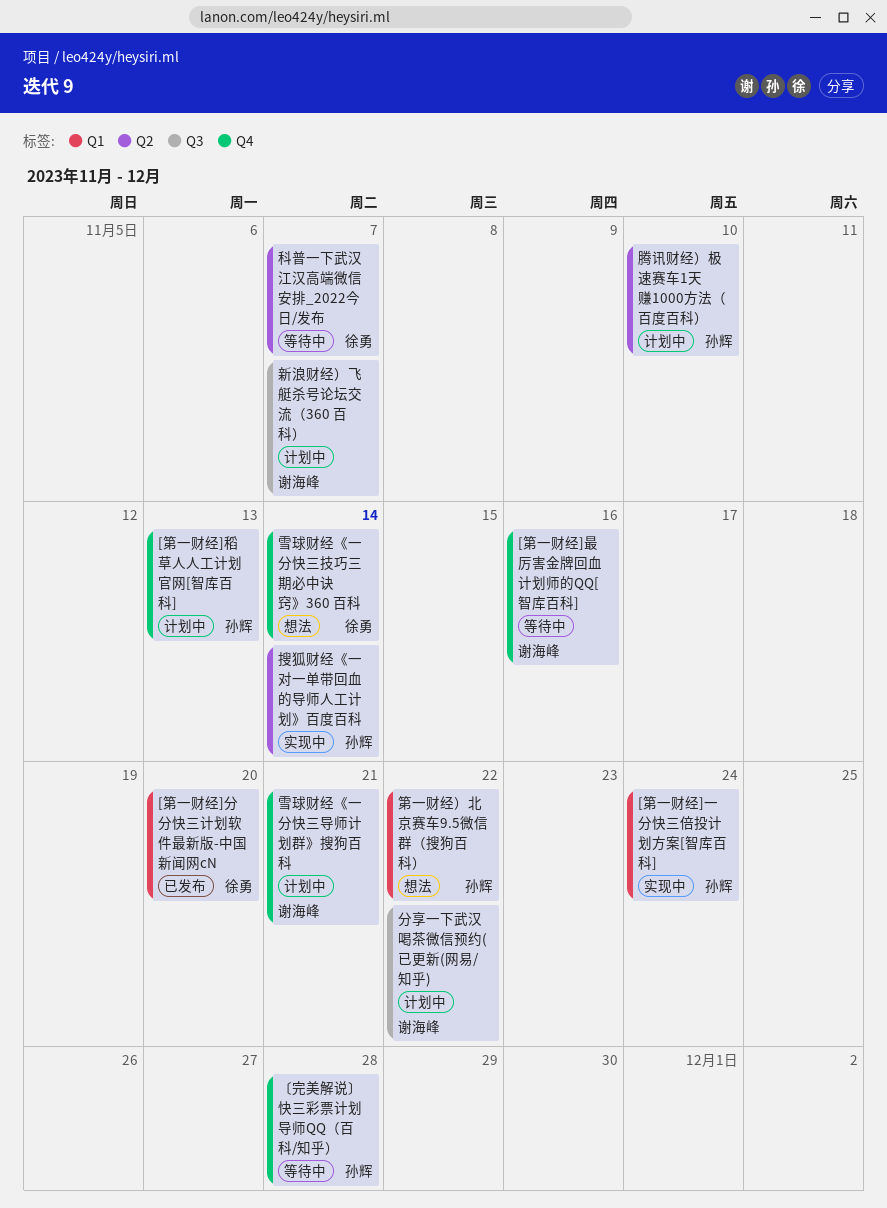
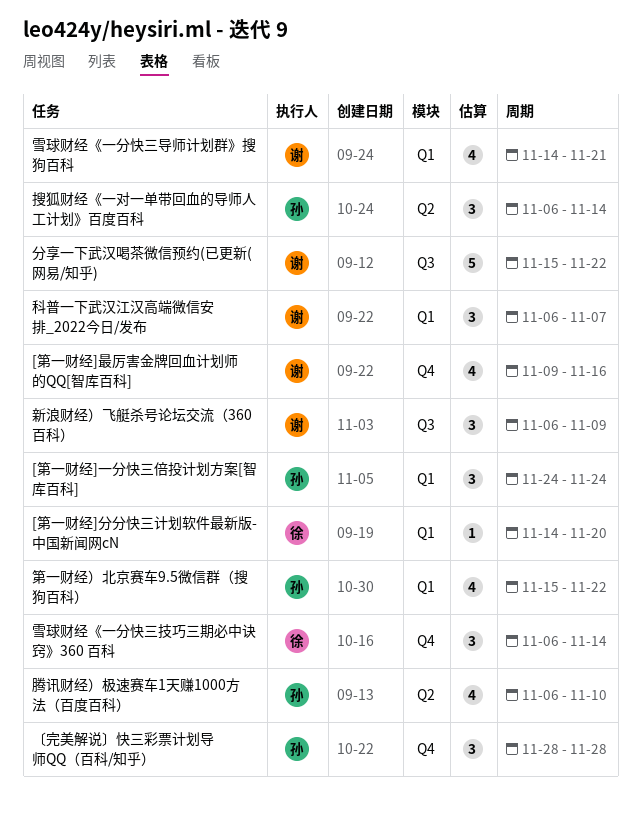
[第一财经]稻草人人工计划官网[智库百科]: present -> none
新浪财经）飞艇杀号论坛交流（360 百科）, due: Nov 7 -> Nov 9
科普一下武汉江汉高端微信安排_2022今日/发布, owner: 徐勇 -> 谢海峰
科普一下武汉江汉高端微信安排_2022今日/发布, label: Q2 -> Q1
雪球财经《一分快三导师计划群》搜狗百科, label: Q4 -> Q1

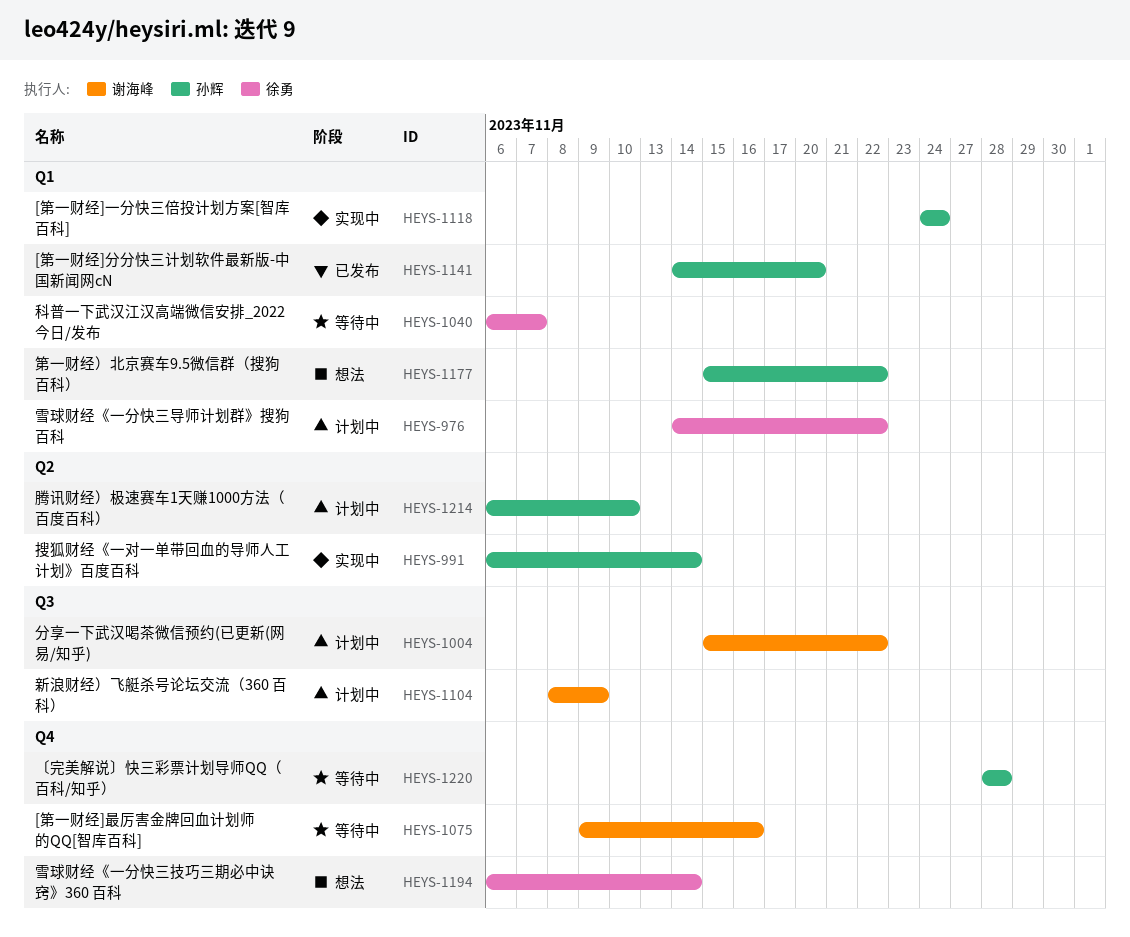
[第一财经]分分快三计划软件最新版-中国新闻网cN, owner: 徐勇 -> 孙辉
新浪财经）飞艇杀号论坛交流（360 百科）, start: Nov 6 -> Nov 8
科普一下武汉江汉高端微信安排_2022今日/发布, owner: 谢海峰 -> 徐勇
雪球财经《一分快三导师计划群》搜狗百科, owner: 谢海峰 -> 徐勇
雪球财经《一分快三导师计划群》搜狗百科, due: Nov 21 -> Nov 22

